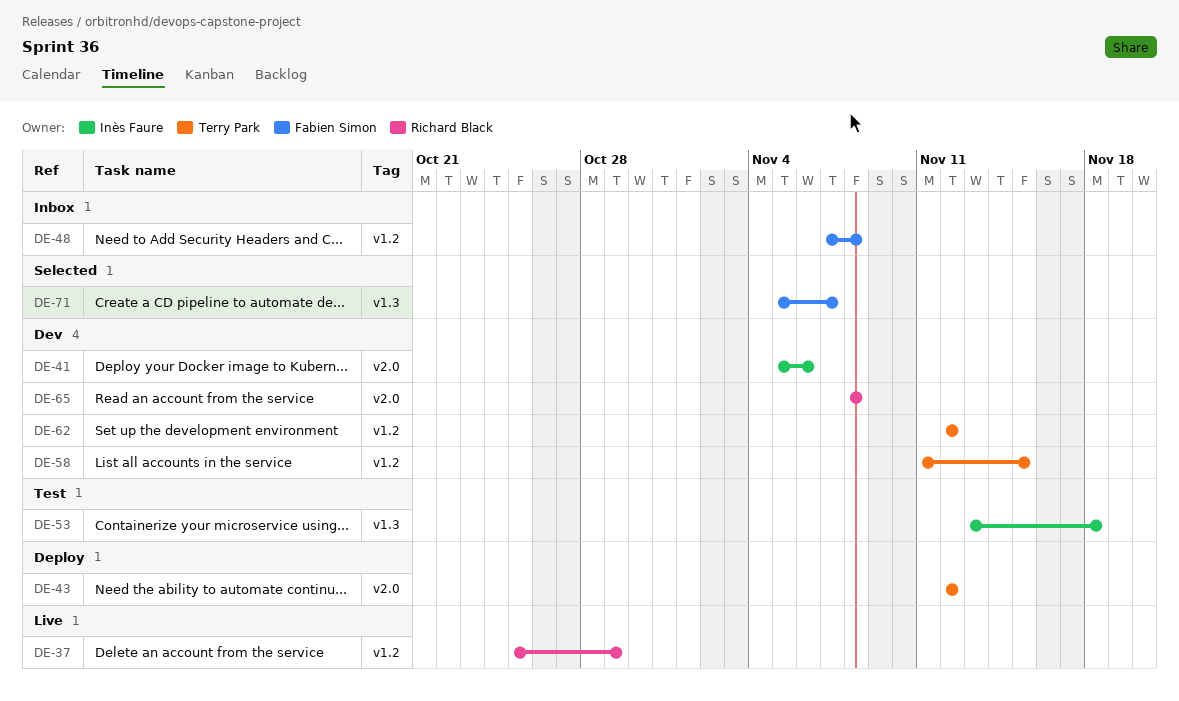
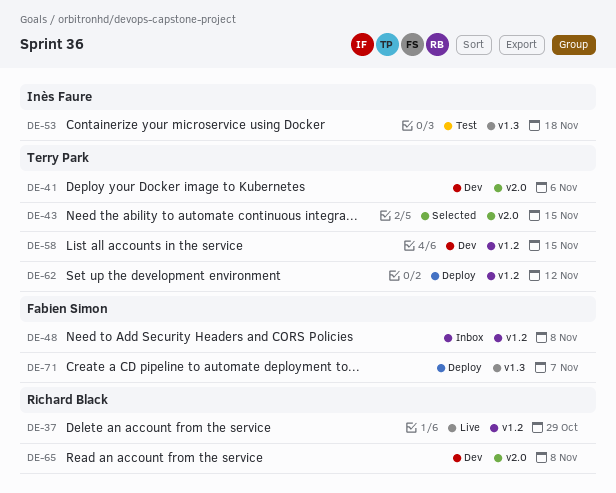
DE-41, owner: Inès Faure -> Terry Park
DE-43, status: Deploy -> Selected
DE-43, due: Nov 12 -> Nov 15
DE-62, status: Dev -> Deploy
DE-71, status: Selected -> Deploy

